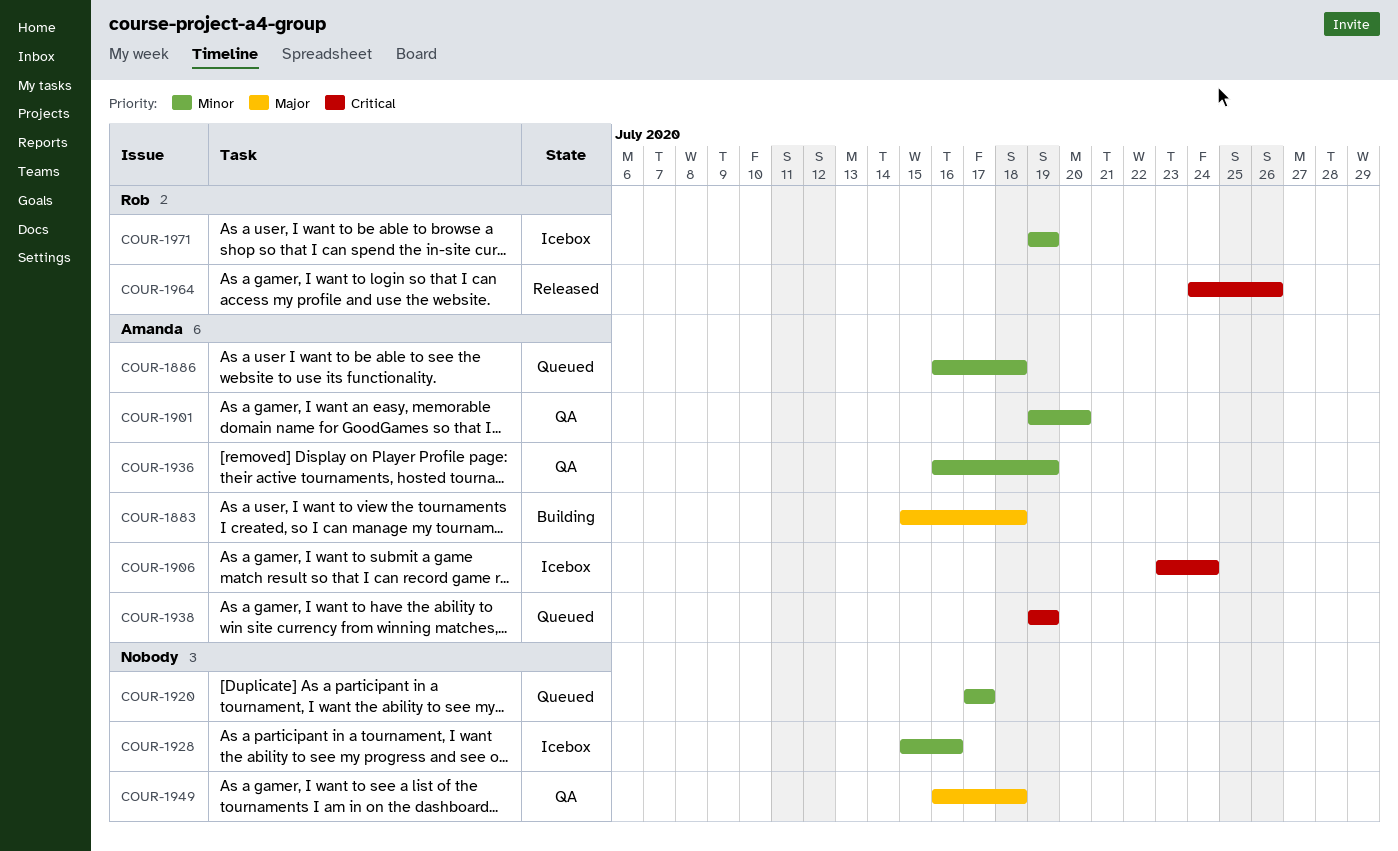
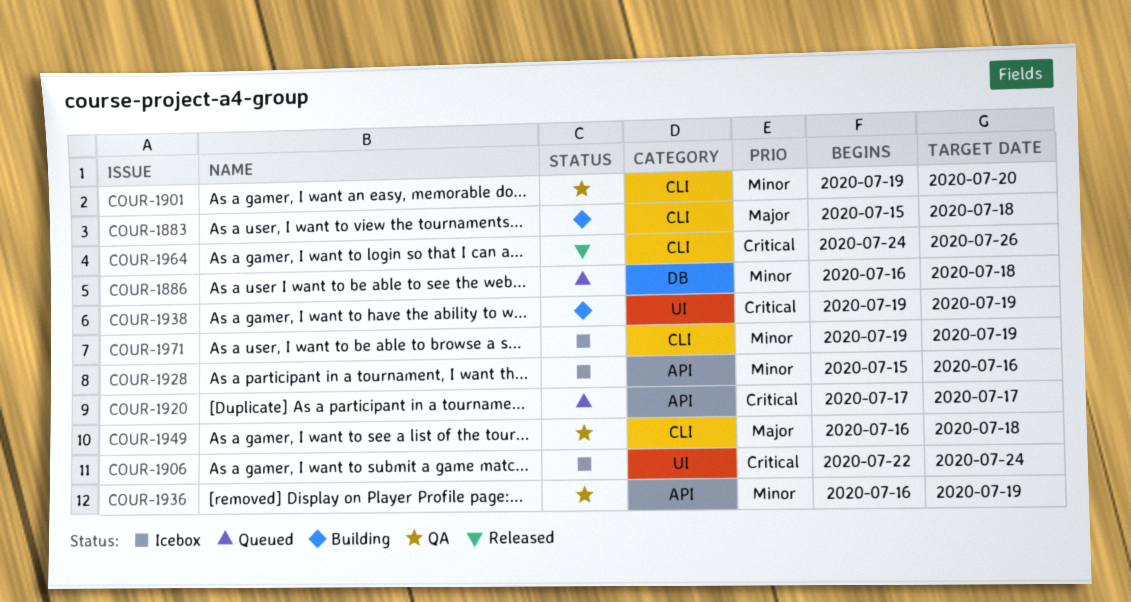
COUR-1906, start: Jul 23 -> Jul 22
COUR-1920, priority: Minor -> Critical
COUR-1938, status: Queued -> Building

